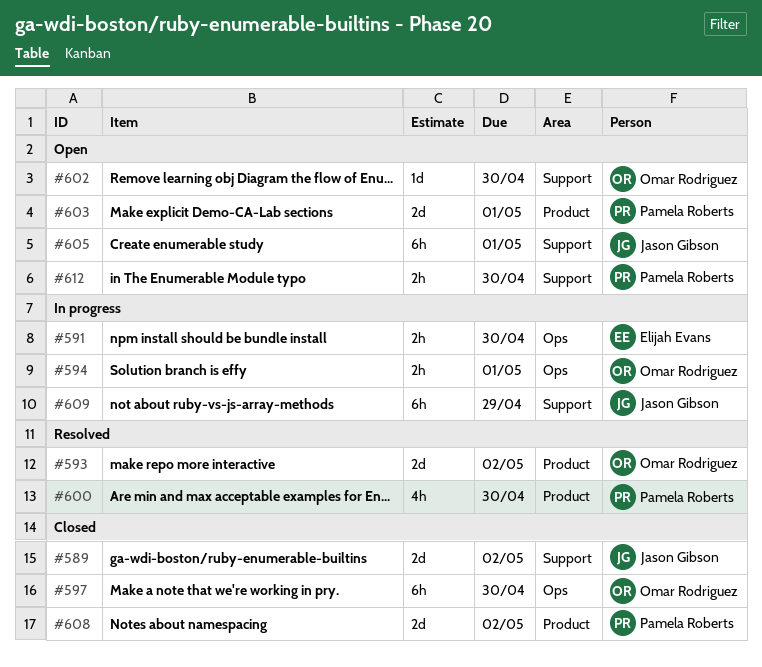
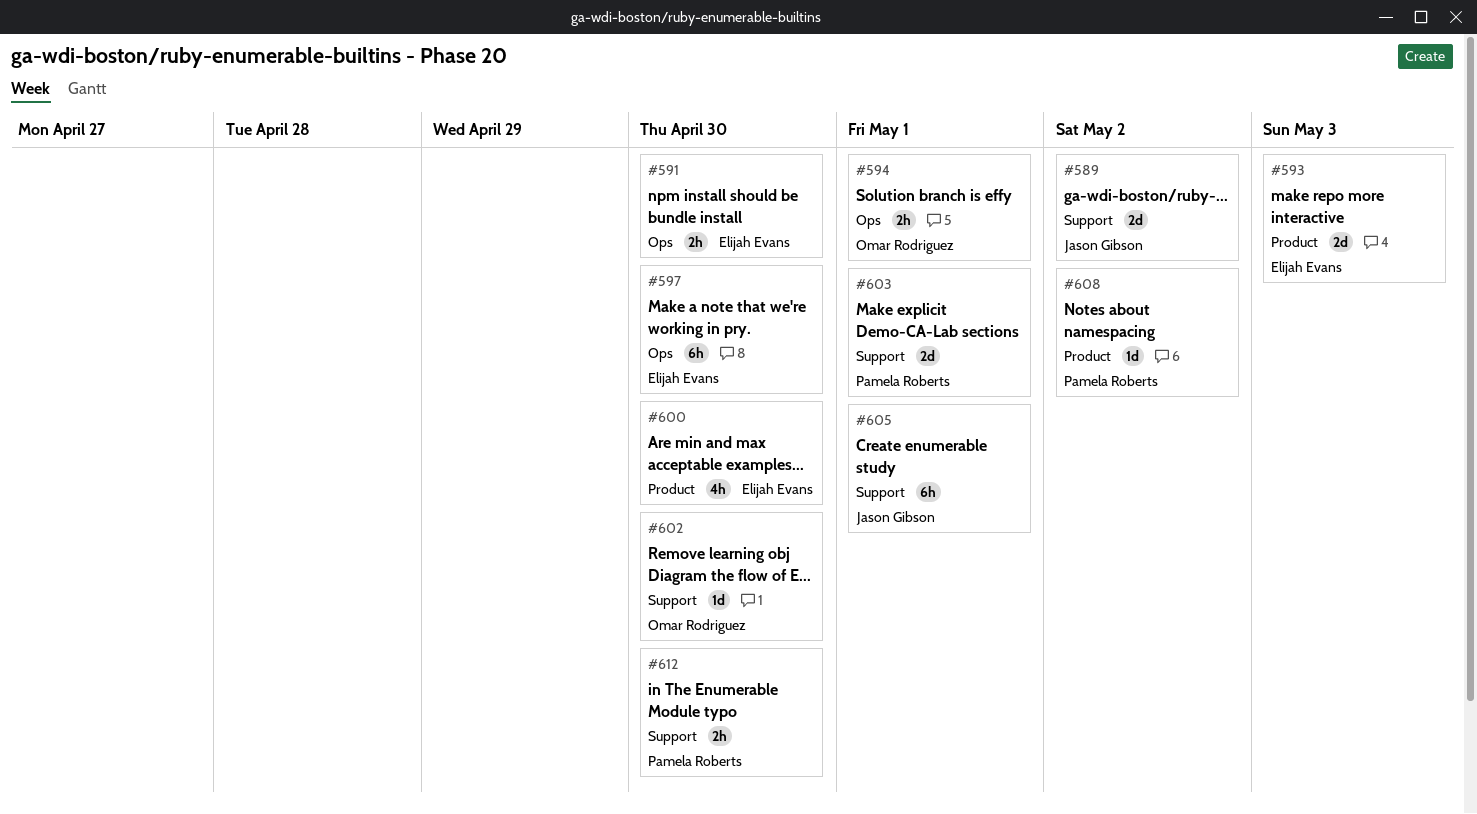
#593, owner: Omar Rodriguez -> Elijah Evans
#593, due: May 2 -> May 3
#597, owner: Omar Rodriguez -> Elijah Evans
#600, owner: Pamela Roberts -> Elijah Evans
#603, label: Product -> Support
#608, estimate: 2d -> 1d
#609: present -> none

